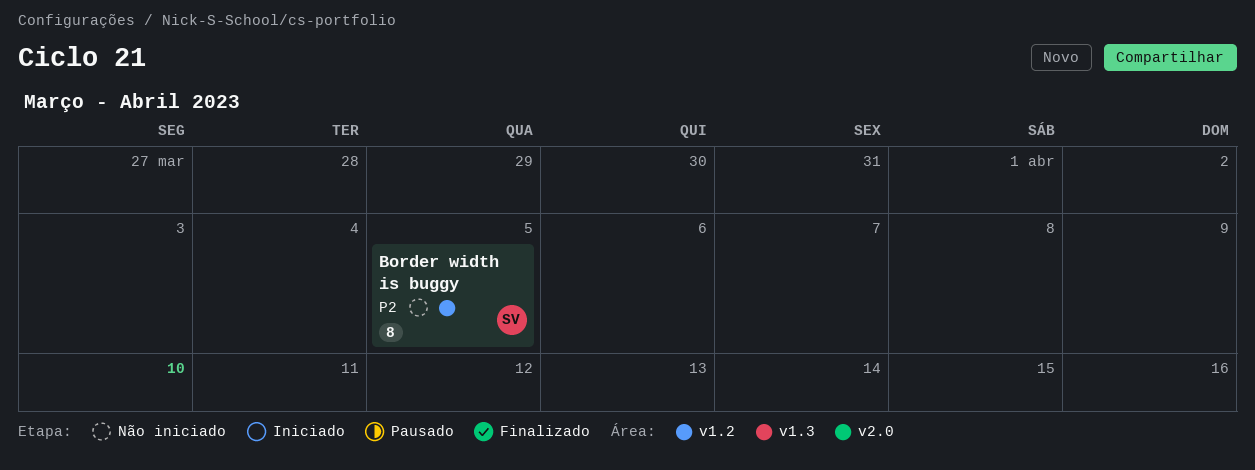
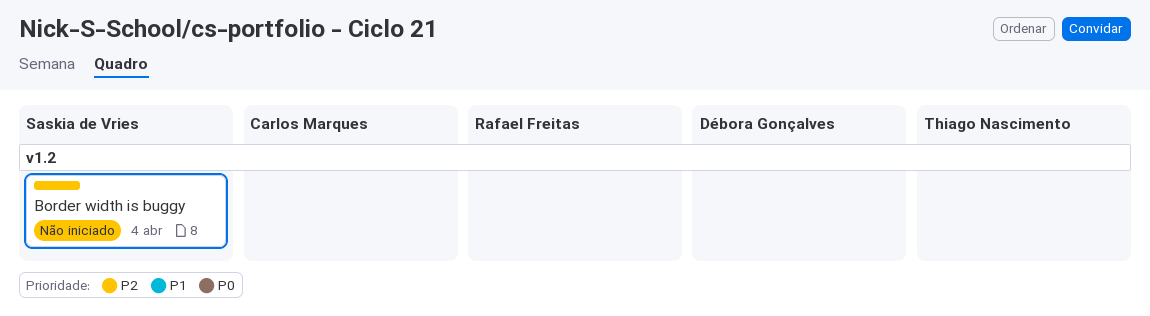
Border width is buggy, due: Apr 5 -> Apr 4

